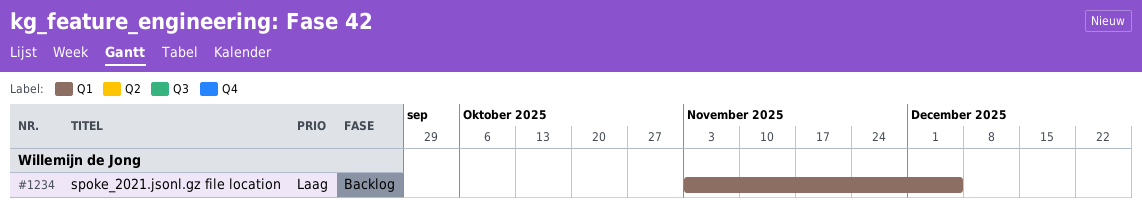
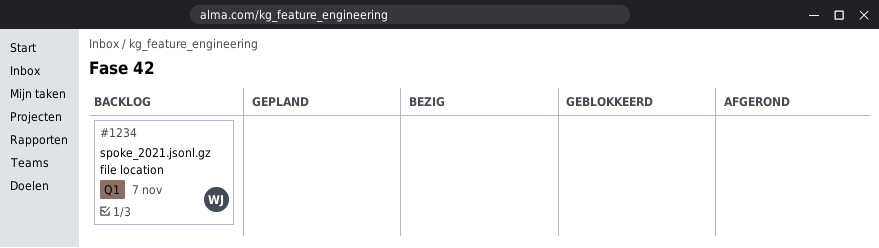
#1234, due: Dec 5 -> Nov 7

